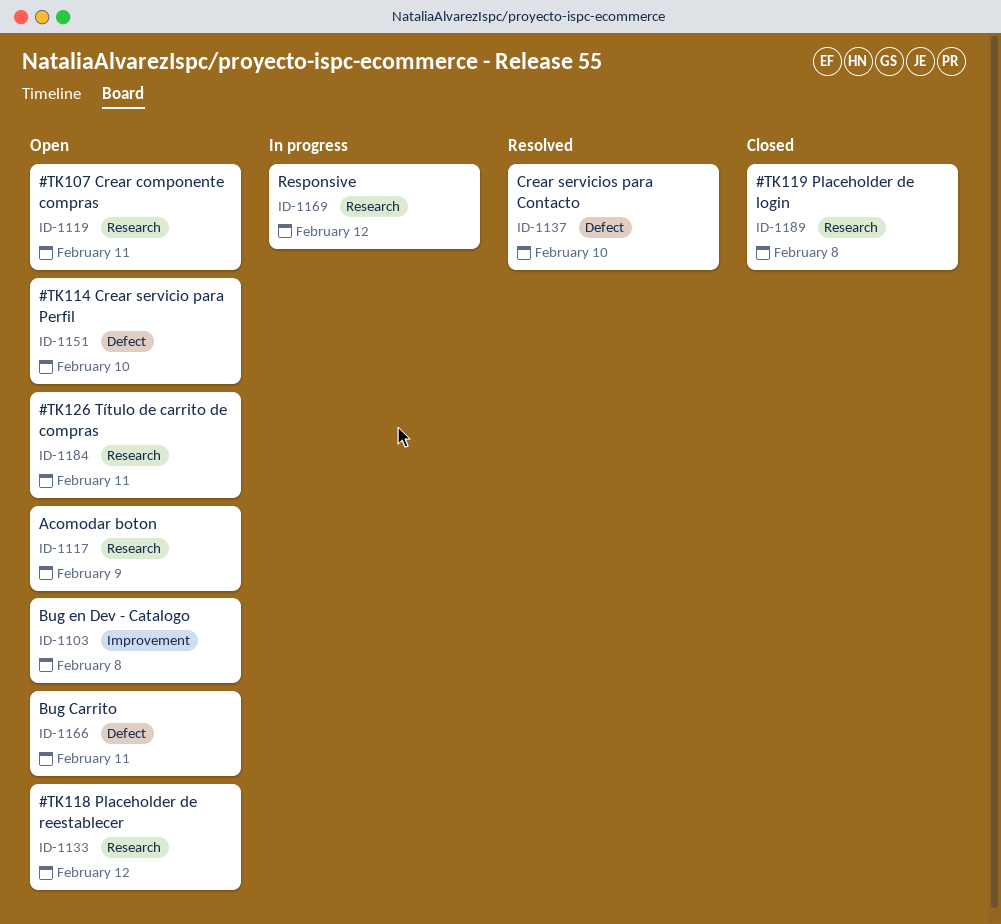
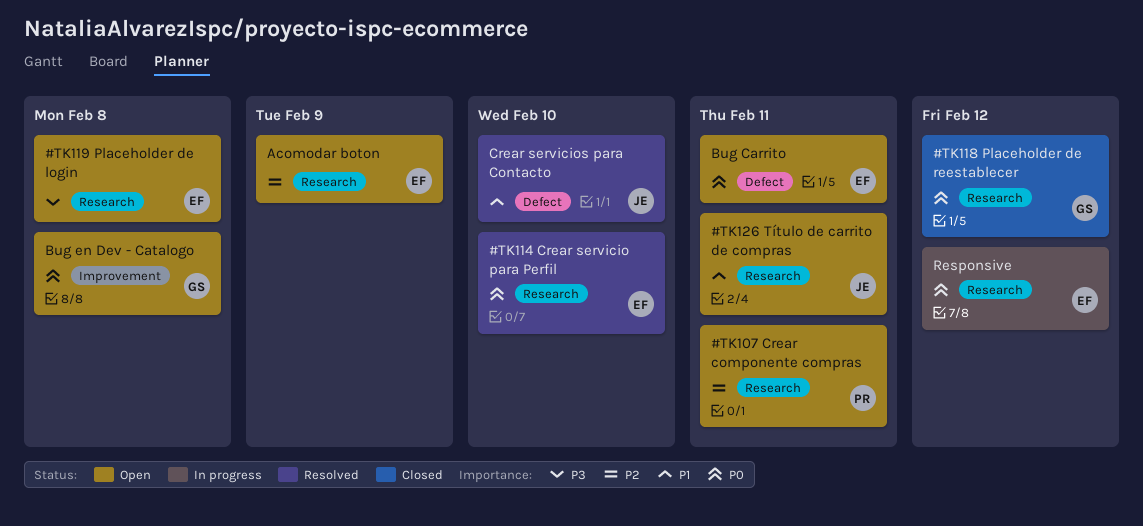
#TK114 Crear servicio para Perfil, status: Open -> Resolved
#TK114 Crear servicio para Perfil, label: Defect -> Research
#TK118 Placeholder de reestablecer, status: Open -> Closed
#TK119 Placeholder de login, status: Closed -> Open

